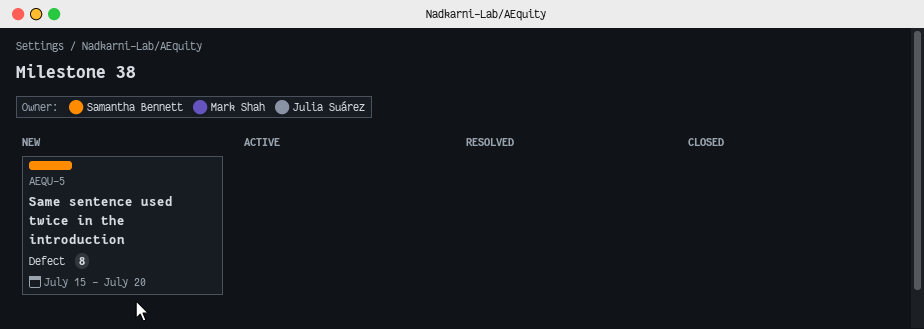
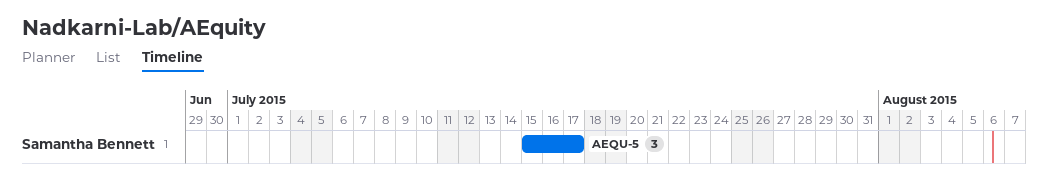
AEQU-5, estimate: 8 -> 3
AEQU-5, due: Jul 20 -> Jul 17

